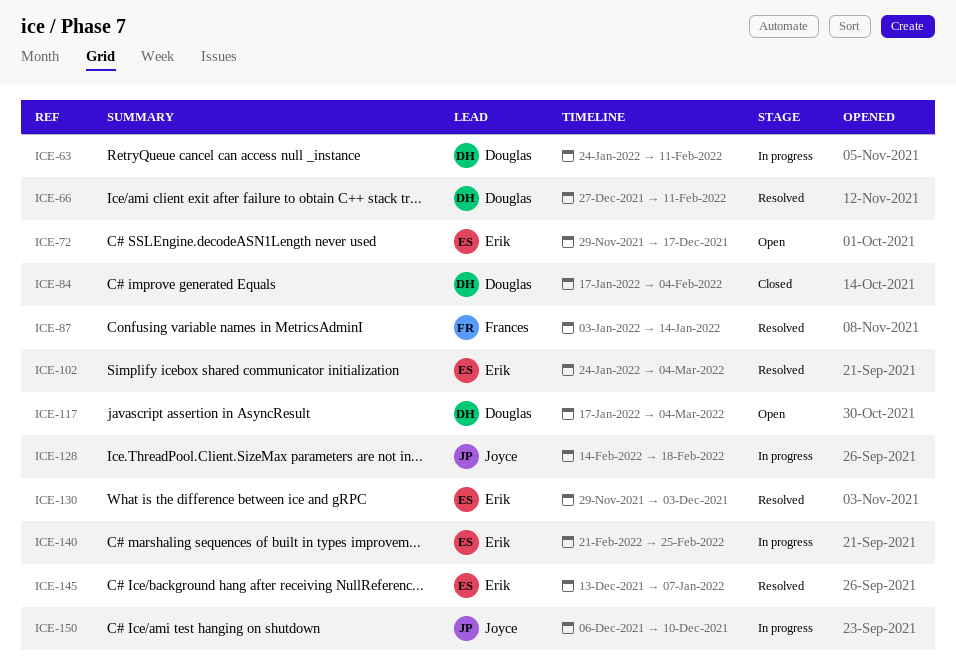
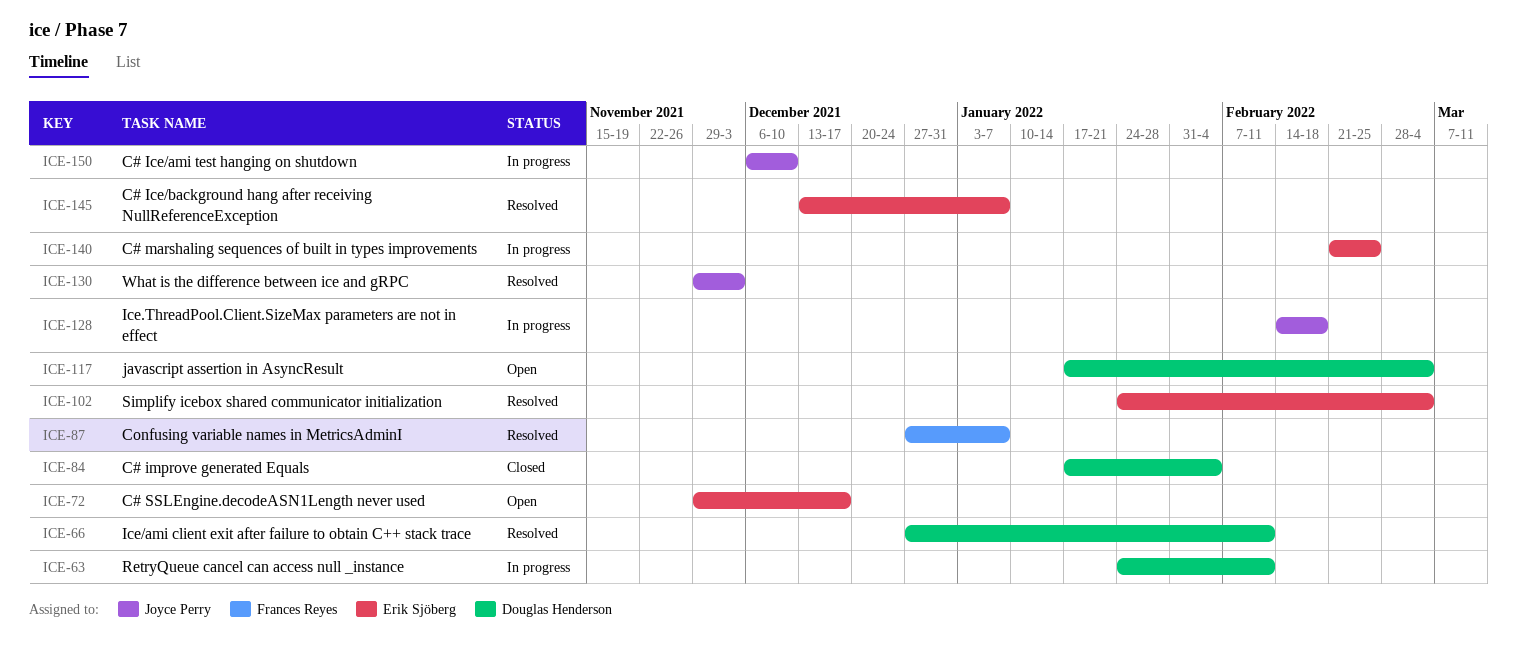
ICE-87, start: Jan 3 -> Dec 27
ICE-87, due: Jan 14 -> Jan 7
ICE-130, owner: Erik Sjöberg -> Joyce Perry

